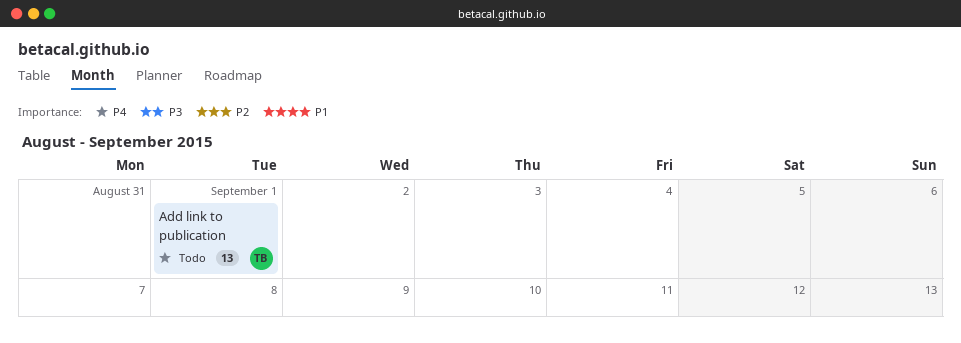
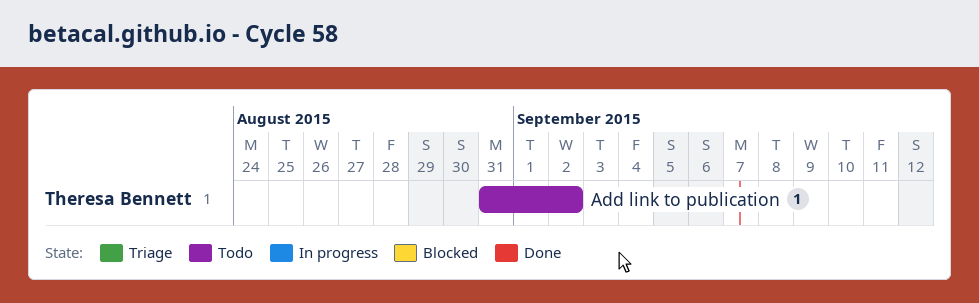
Add link to publication, estimate: 13 -> 1
Add link to publication, due: Sep 1 -> Sep 2

